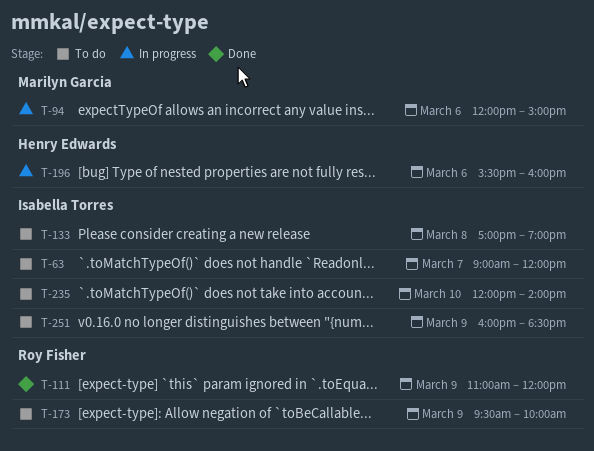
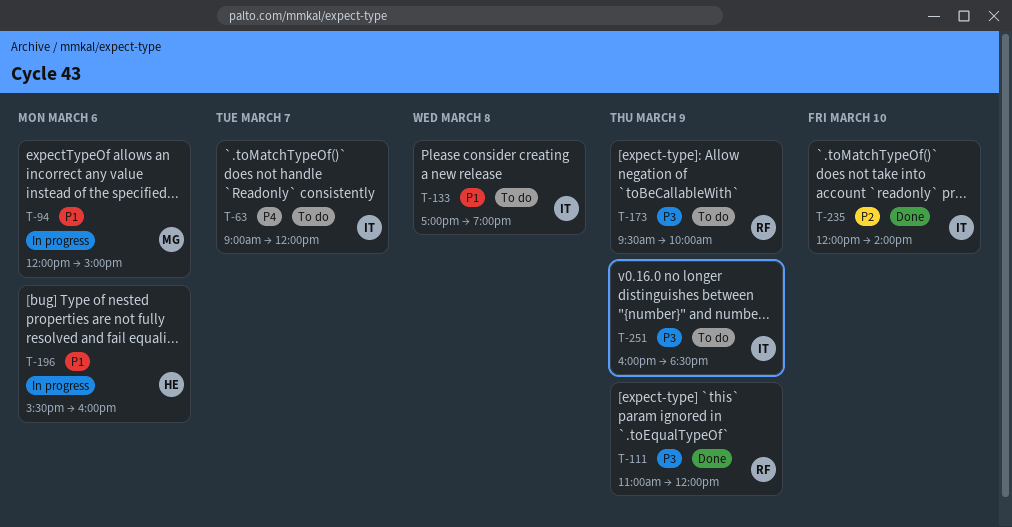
T-235, status: To do -> Done

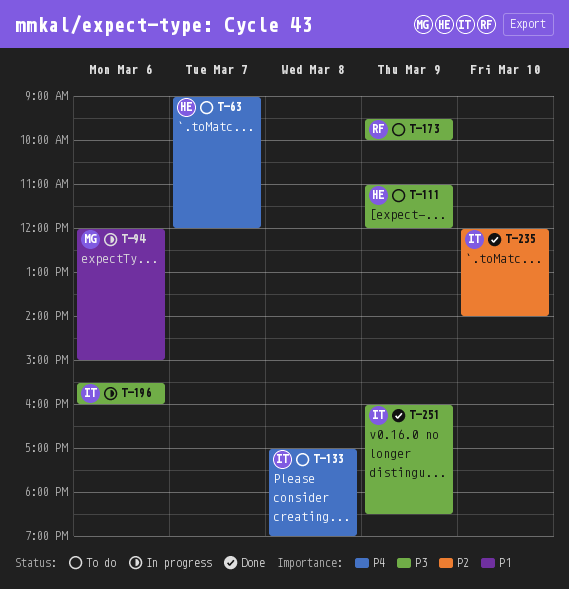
T-63, owner: IT -> HE
T-111, status: Done -> To do
T-111, owner: RF -> HE
T-133, priority: P1 -> P4
T-196, owner: HE -> IT
T-196, priority: P1 -> P3
T-251, status: To do -> Done

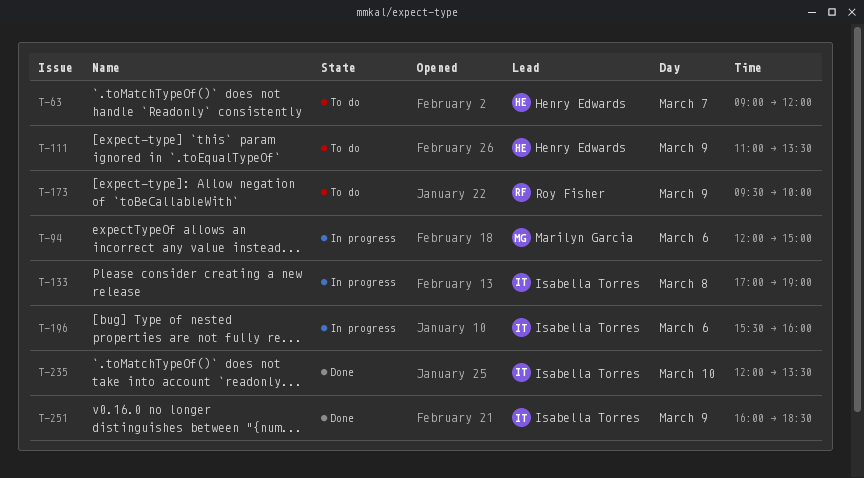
T-111, ends: 12:00 -> 13:30
T-133, status: To do -> In progress
T-235, ends: 14:00 -> 13:30

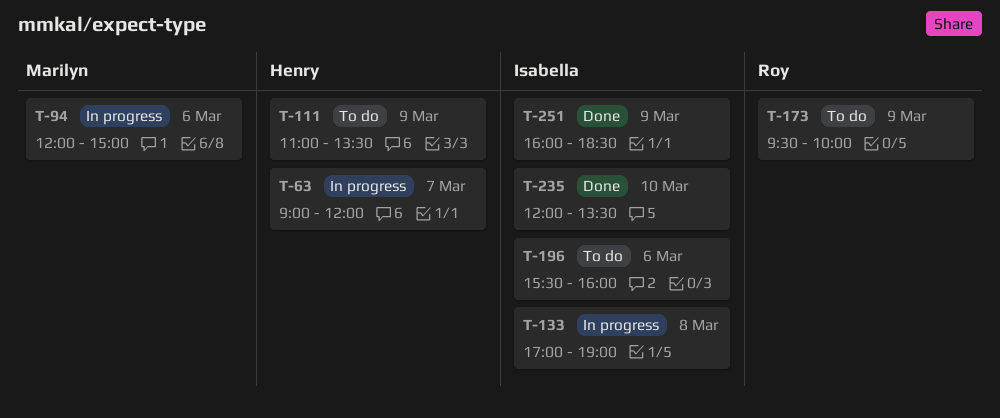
T-63, status: To do -> In progress
T-196, status: In progress -> To do

